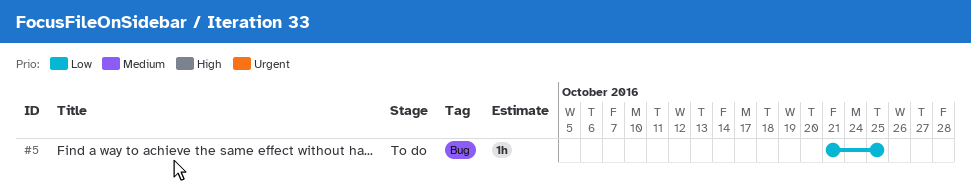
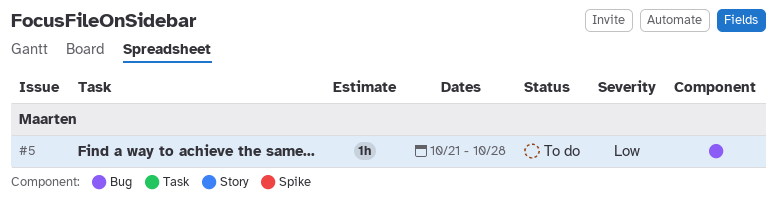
#5, due: Oct 25 -> Oct 28

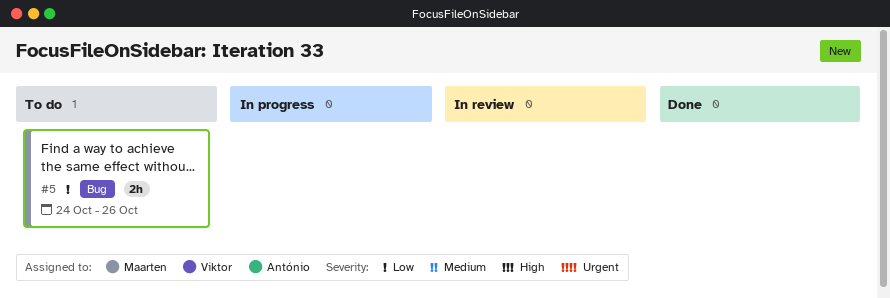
#5, estimate: 1h -> 2h
#5, start: Oct 21 -> Oct 24
#5, due: Oct 28 -> Oct 26

